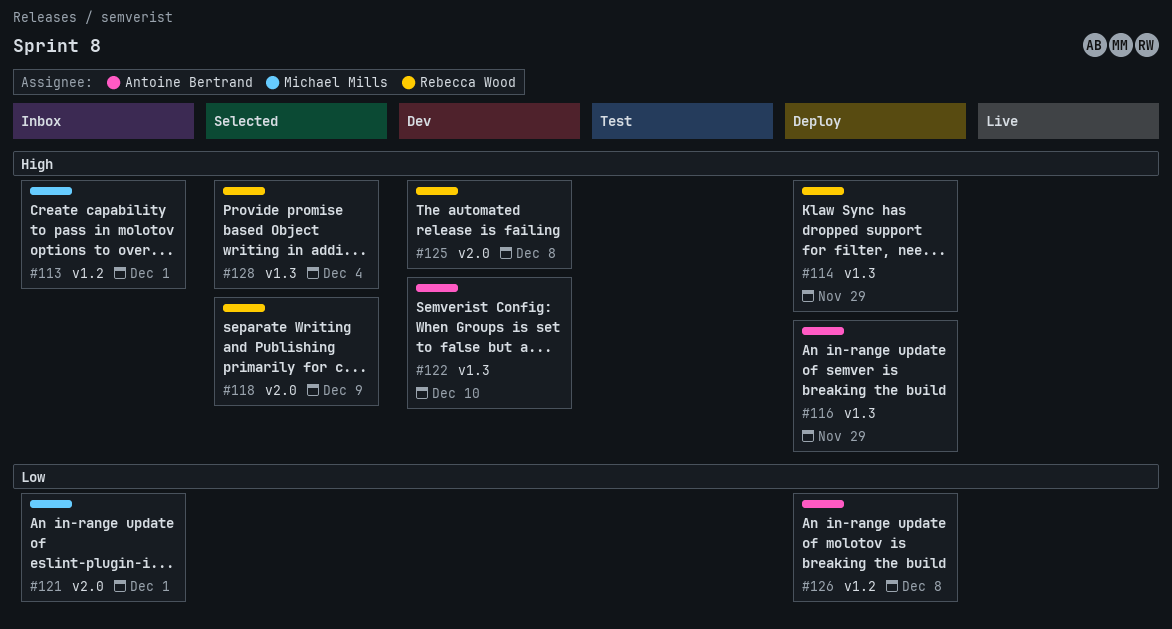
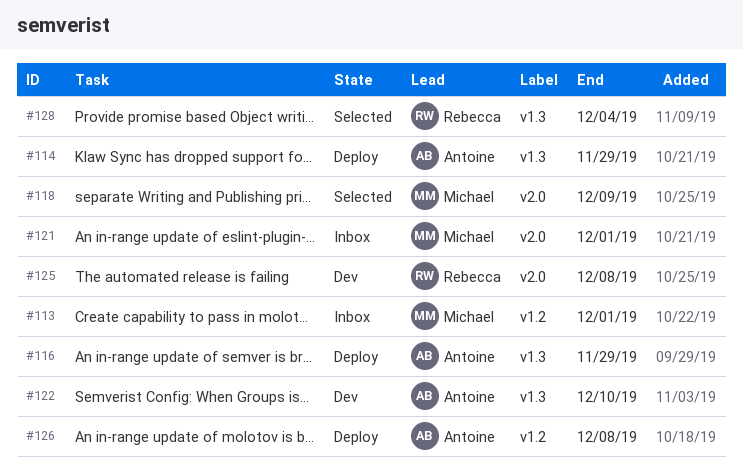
#114, owner: Rebecca Wood -> Antoine Bertrand
#118, owner: Rebecca Wood -> Michael Mills

